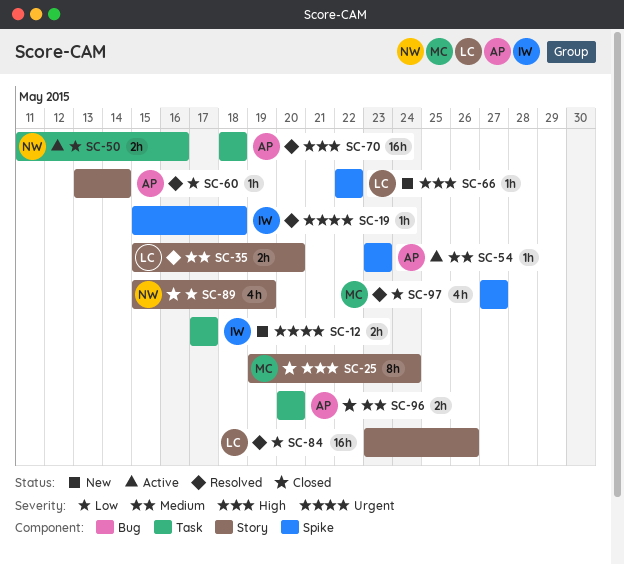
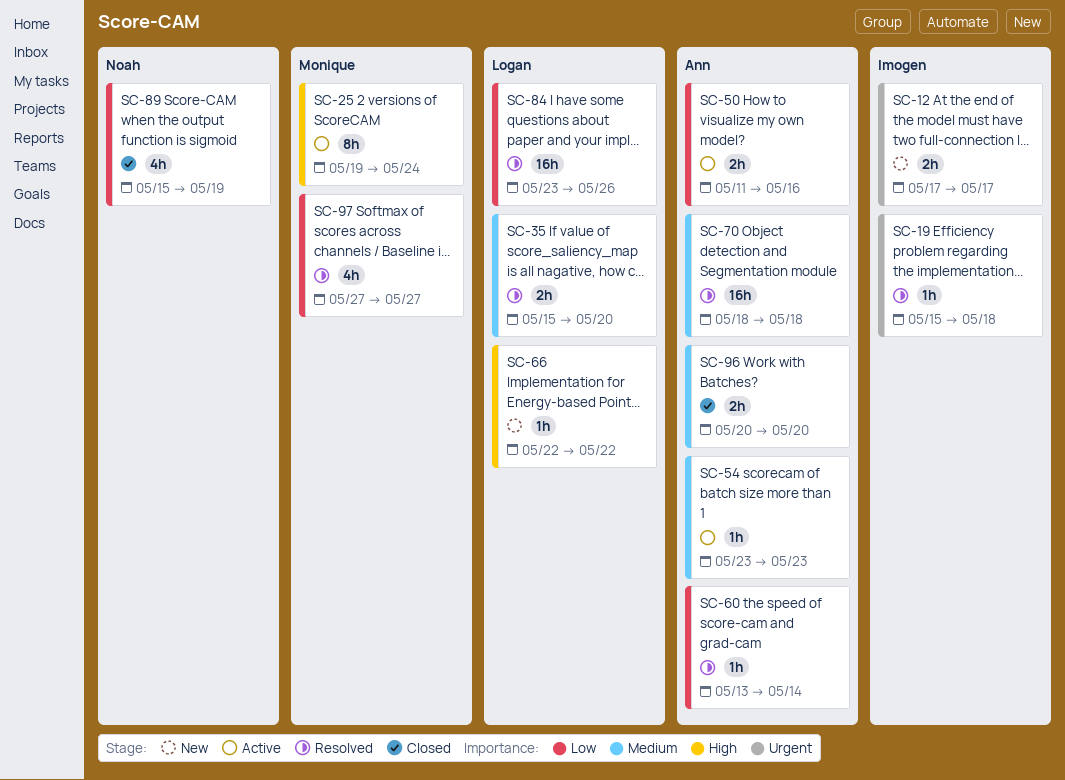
SC-25, status: Closed -> Active
SC-50, owner: Noah -> Ann
SC-70, priority: High -> Medium

